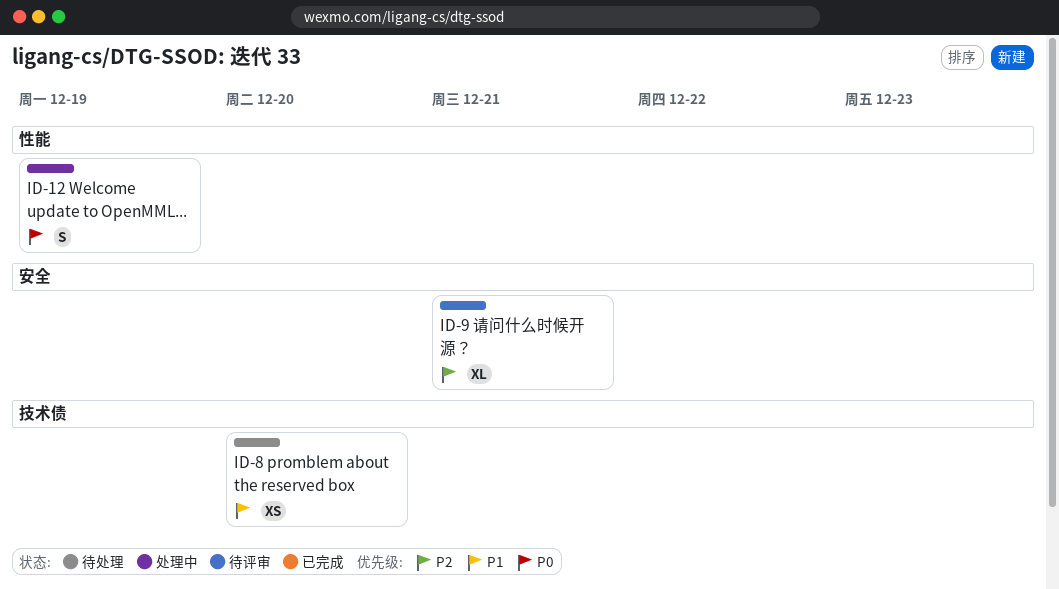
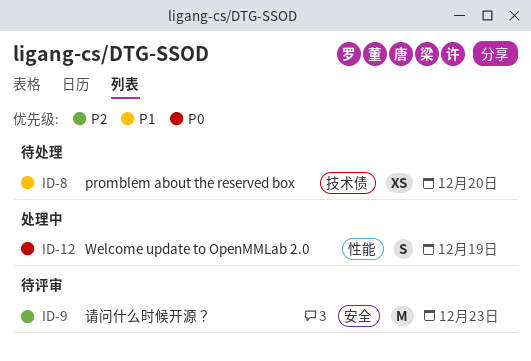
ID-9, estimate: XL -> M
ID-9, due: Dec 21 -> Dec 23

